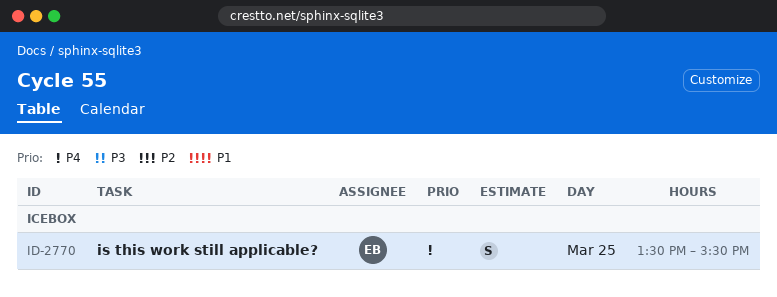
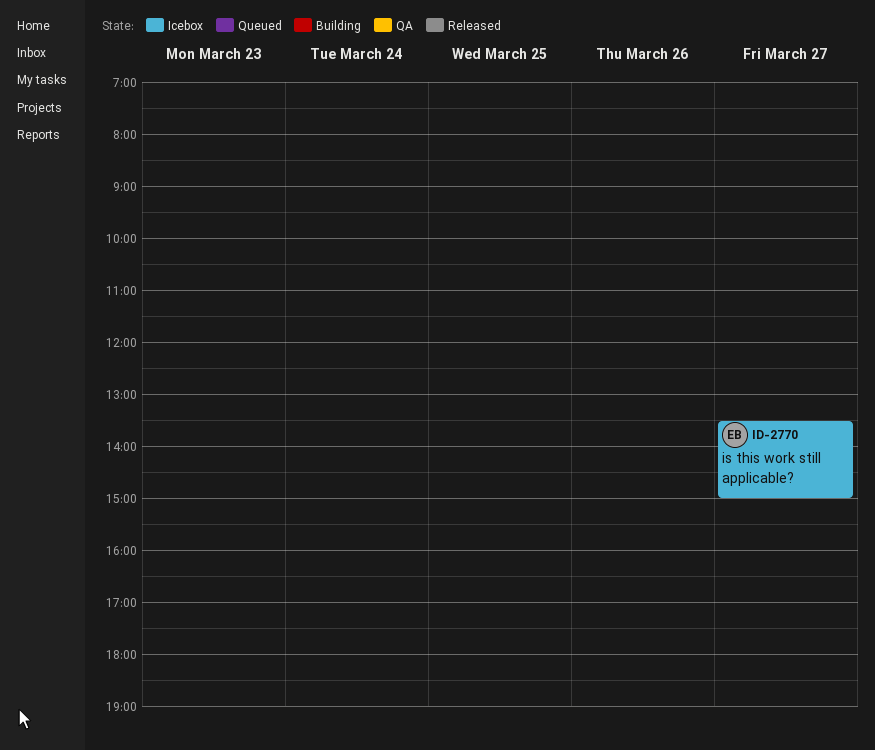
ID-2770, day: Mar 25 -> Mar 27
ID-2770, ends: 15:30 -> 15:00

